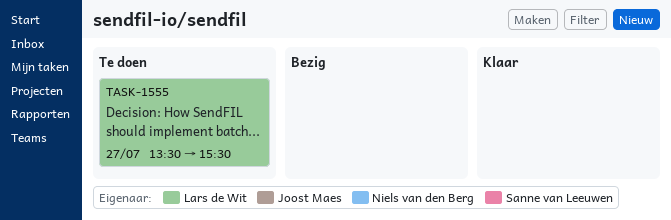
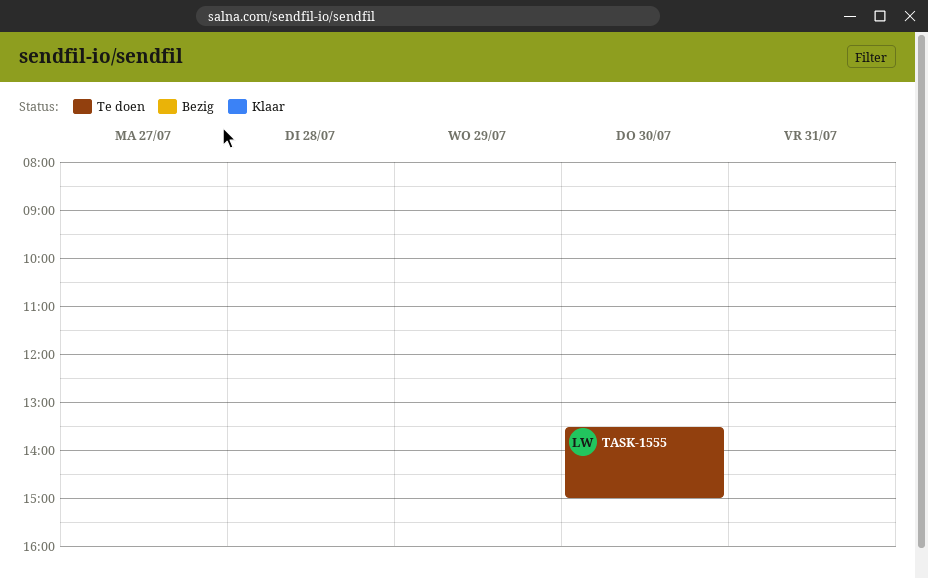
TASK-1555, day: Jul 27 -> Jul 30
TASK-1555, ends: 15:30 -> 15:00

